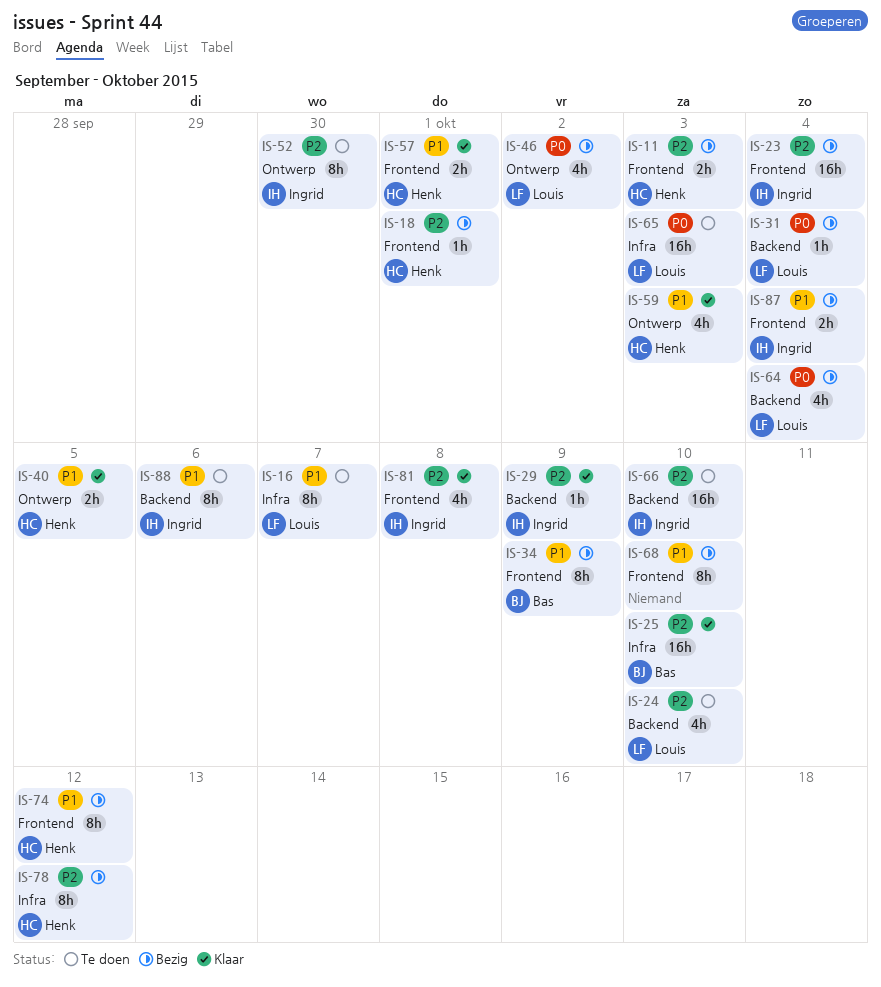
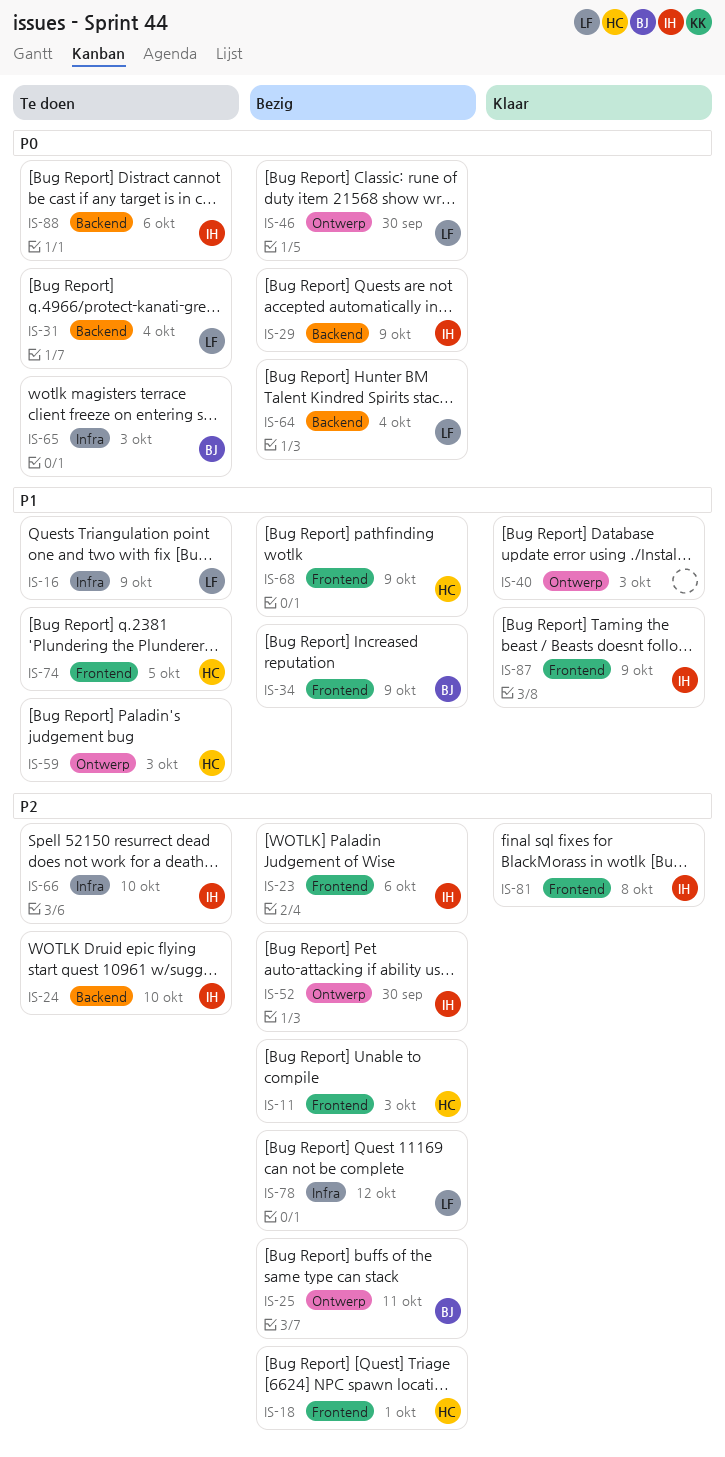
IS-16, due: Oct 7 -> Oct 9
IS-23, due: Oct 4 -> Oct 6
IS-24, owner: Louis -> Ingrid
IS-25, status: Klaar -> Bezig
IS-25, label: Infra -> Ontwerp
IS-25, due: Oct 10 -> Oct 11
IS-29, status: Klaar -> Bezig
IS-29, priority: P2 -> P0
IS-31, status: Bezig -> Te doen
IS-40, owner: Henk -> none
IS-40, due: Oct 5 -> Oct 3
IS-46, due: Oct 2 -> Sep 30
IS-52, status: Te doen -> Bezig
IS-57: present -> none
IS-59, status: Klaar -> Te doen
IS-65, owner: Louis -> Bas
IS-66, label: Backend -> Infra
IS-68, owner: none -> Henk
IS-68, due: Oct 10 -> Oct 9
IS-74, status: Bezig -> Te doen
IS-74, due: Oct 12 -> Oct 5
IS-78, owner: Henk -> Louis
IS-87, status: Bezig -> Klaar
IS-87, due: Oct 4 -> Oct 9
IS-88, priority: P1 -> P0

